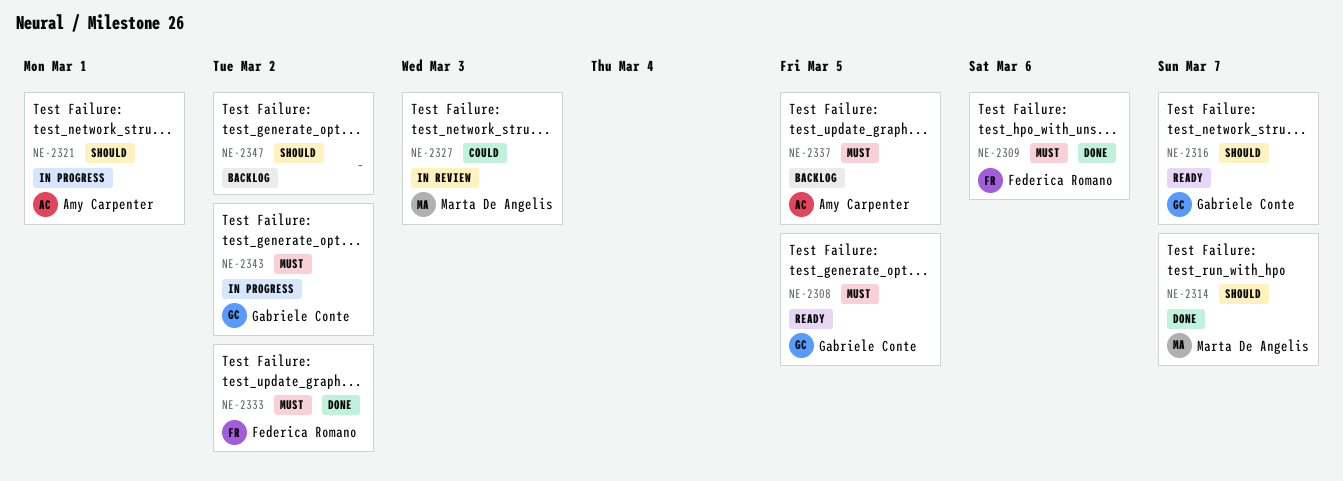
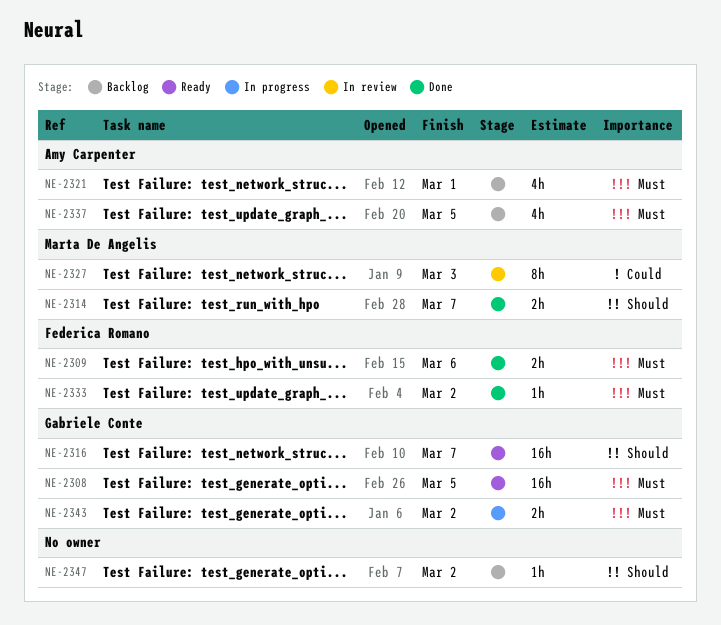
NE-2321, status: In progress -> Backlog
NE-2321, priority: Should -> Must

